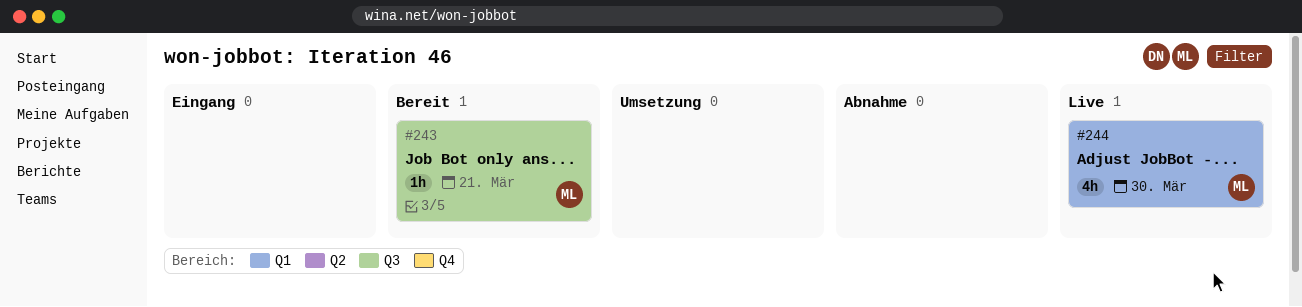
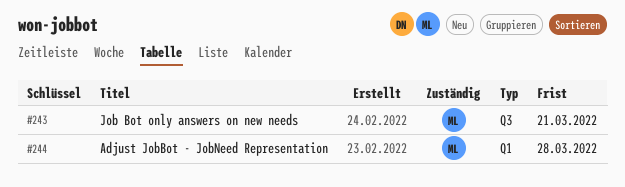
#244, due: Mar 30 -> Mar 28

